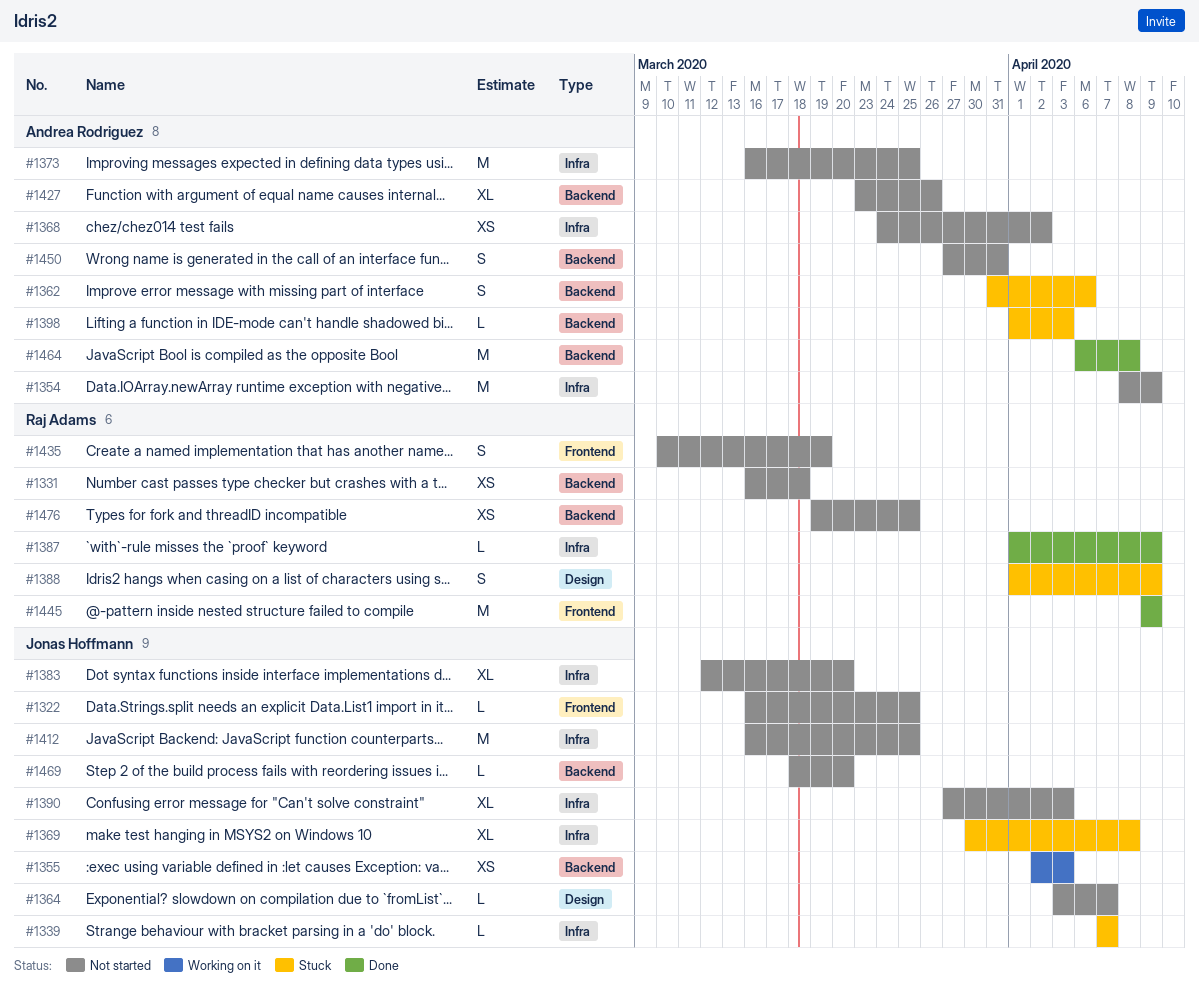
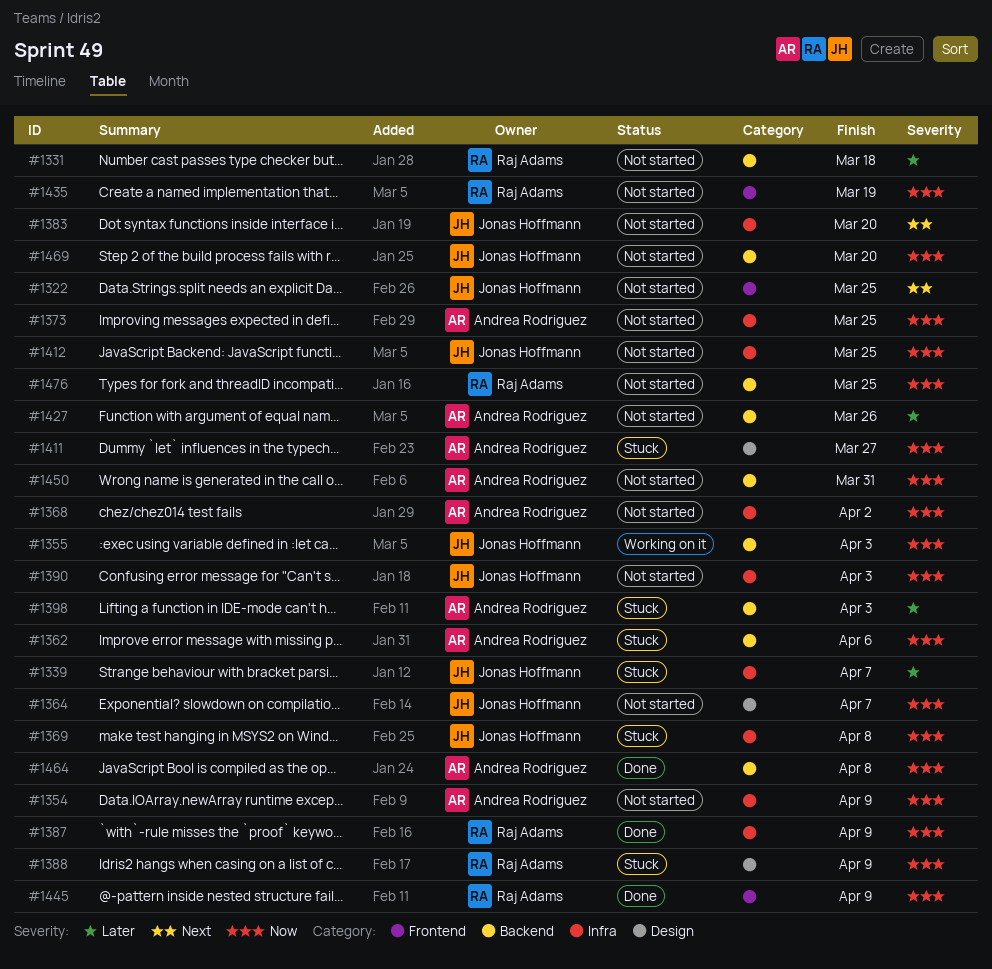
#1411: none -> present

